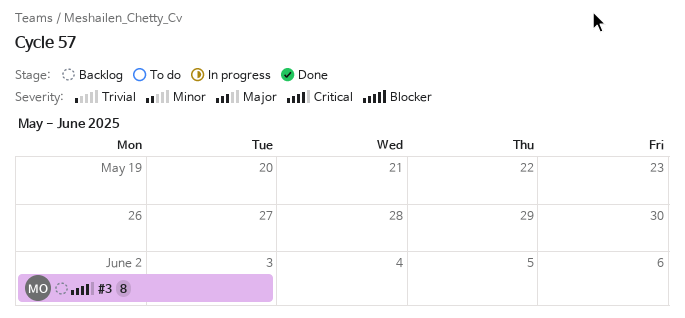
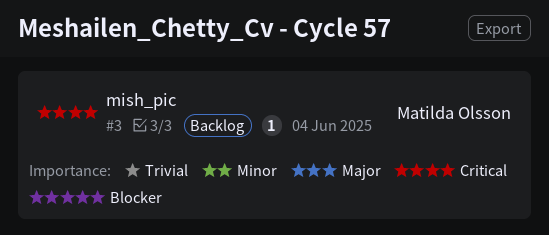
#3, estimate: 8 -> 1
#3, due: Jun 3 -> Jun 4

